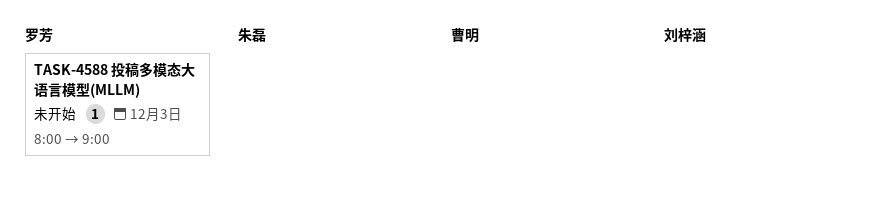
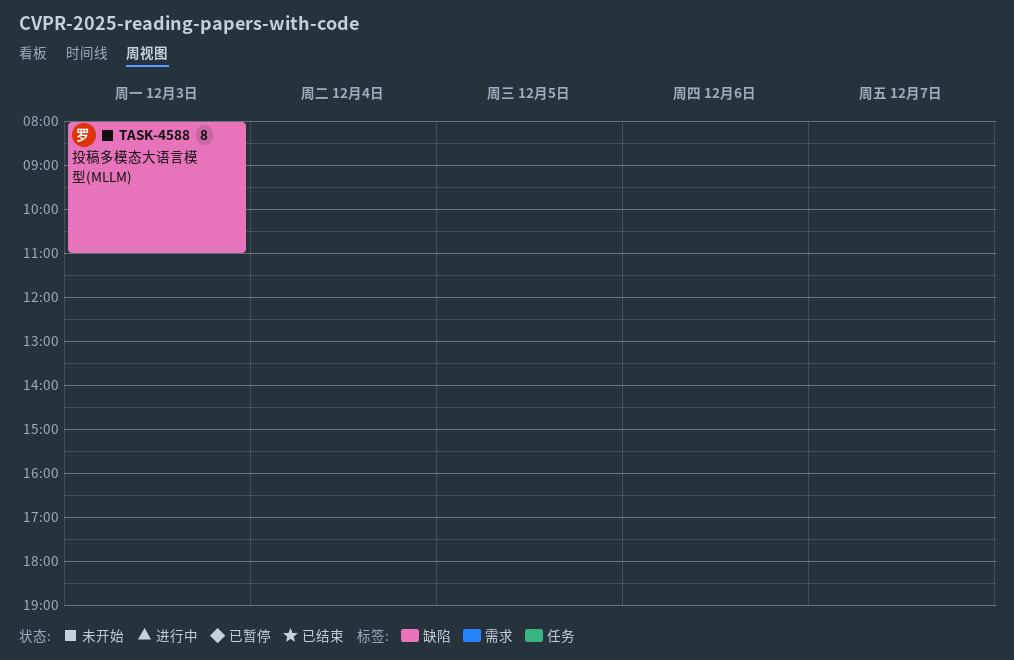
TASK-4588, estimate: 1 -> 8
TASK-4588, ends: 09:00 -> 11:00

